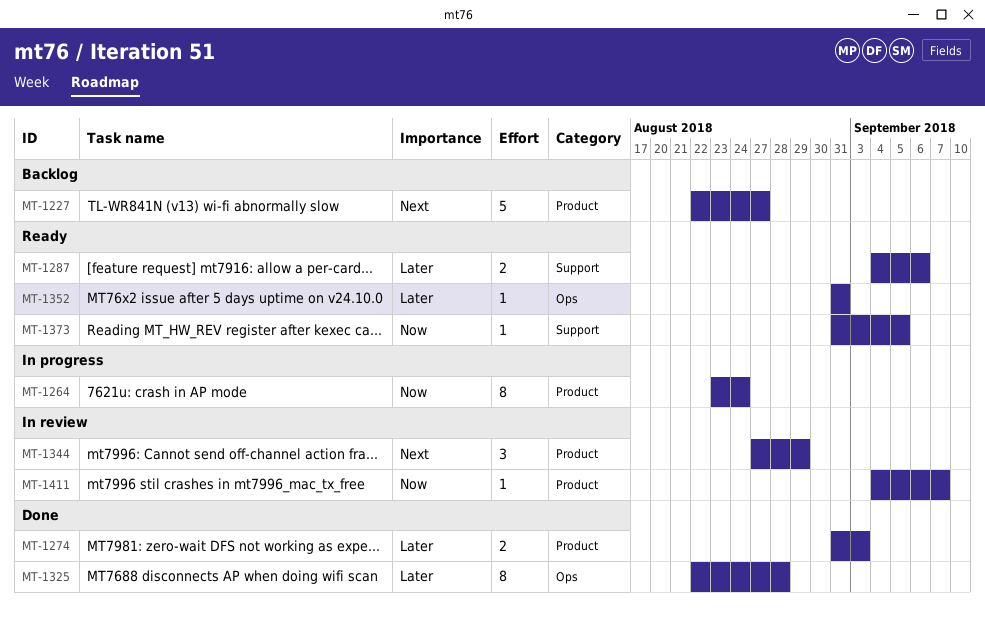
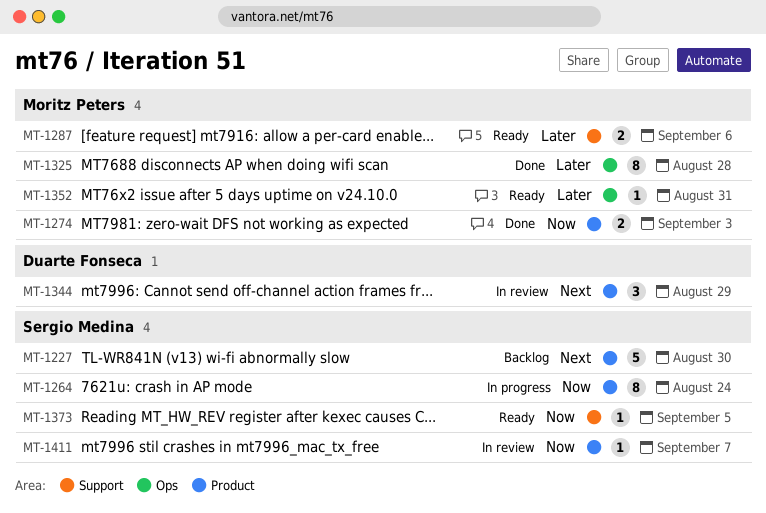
MT-1227, due: Aug 27 -> Aug 30
MT-1274, priority: Later -> Now

